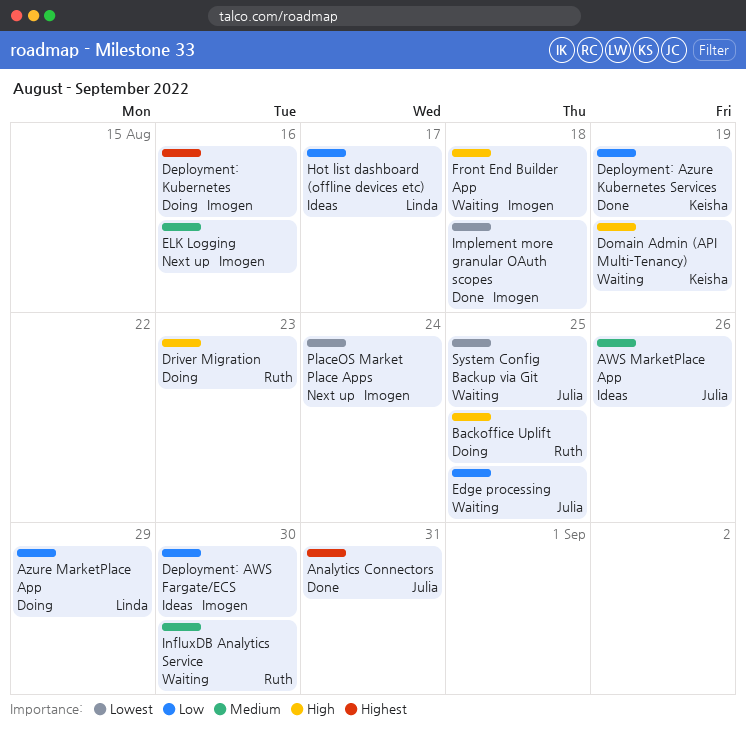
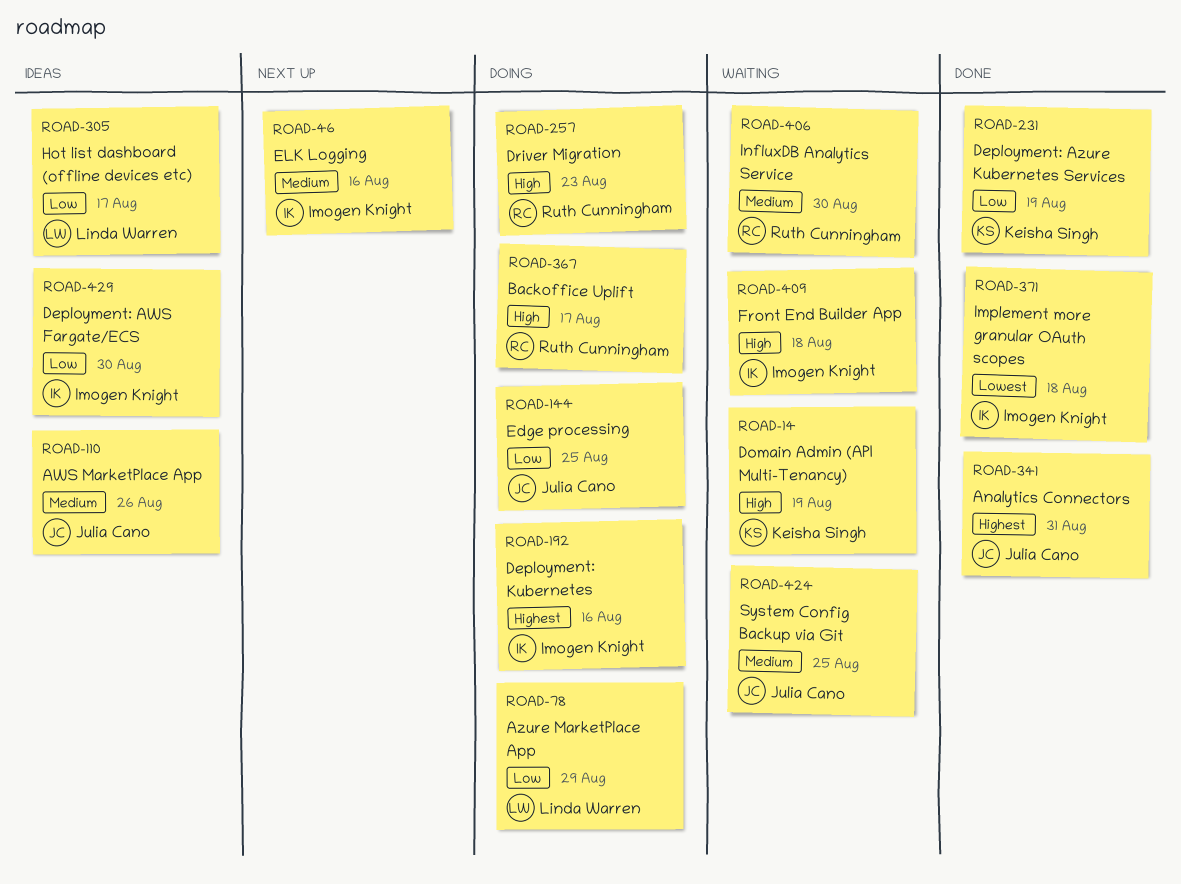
Backoffice Uplift, due: Aug 25 -> Aug 17
Edge processing, status: Waiting -> Doing
PlaceOS Market Place Apps: present -> none
System Config Backup via Git, priority: Lowest -> Medium

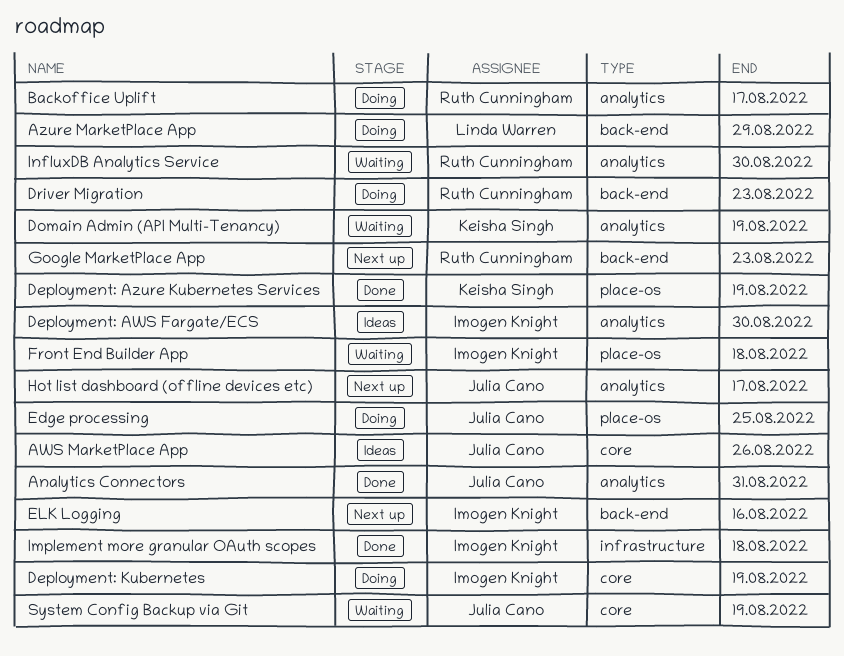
Deployment: Kubernetes, due: Aug 16 -> Aug 19
Google MarketPlace App: none -> present
Hot list dashboard (offline devices etc), status: Ideas -> Next up
Hot list dashboard (offline devices etc), owner: Linda Warren -> Julia Cano
System Config Backup via Git, due: Aug 25 -> Aug 19

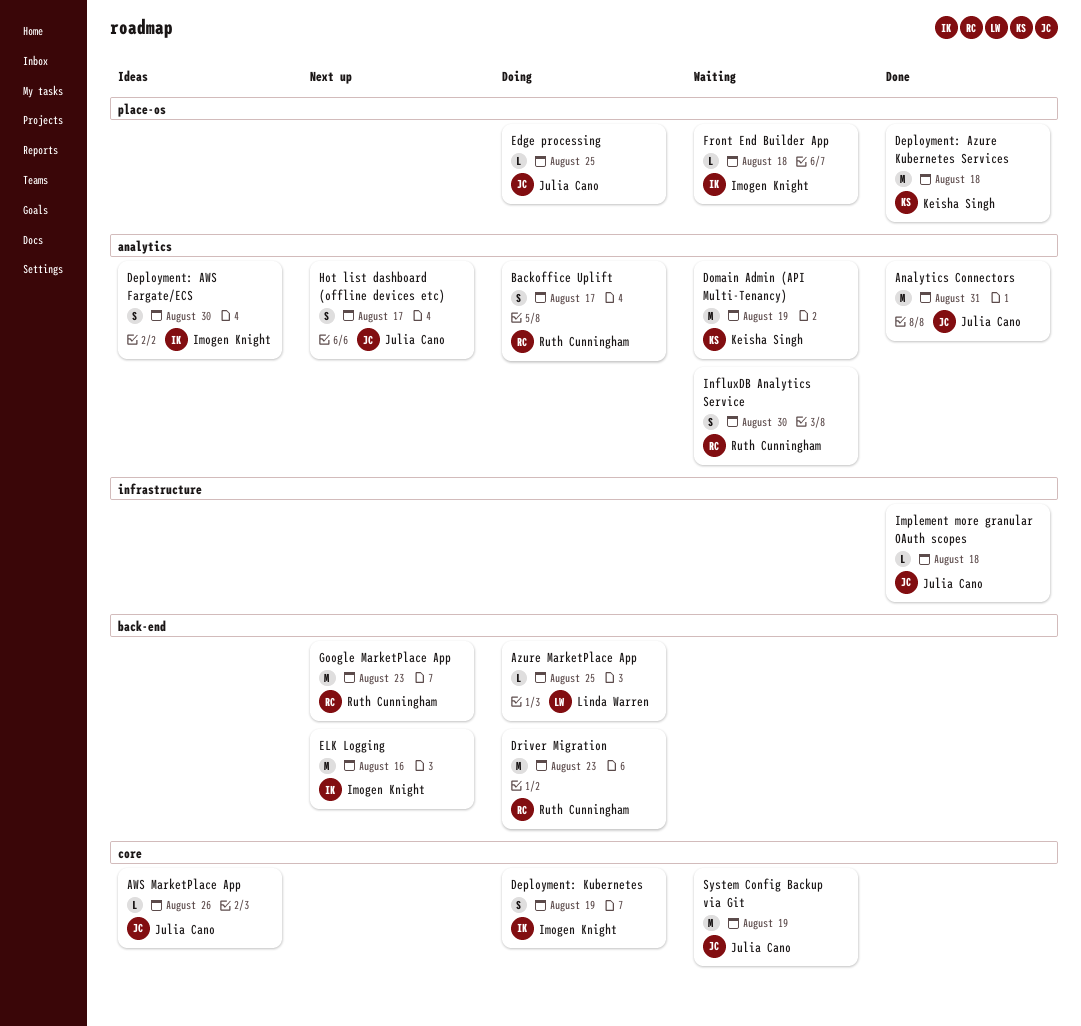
Azure MarketPlace App, due: Aug 29 -> Aug 25
Deployment: Azure Kubernetes Services, due: Aug 19 -> Aug 18
Implement more granular OAuth scopes, owner: Imogen Knight -> Julia Cano

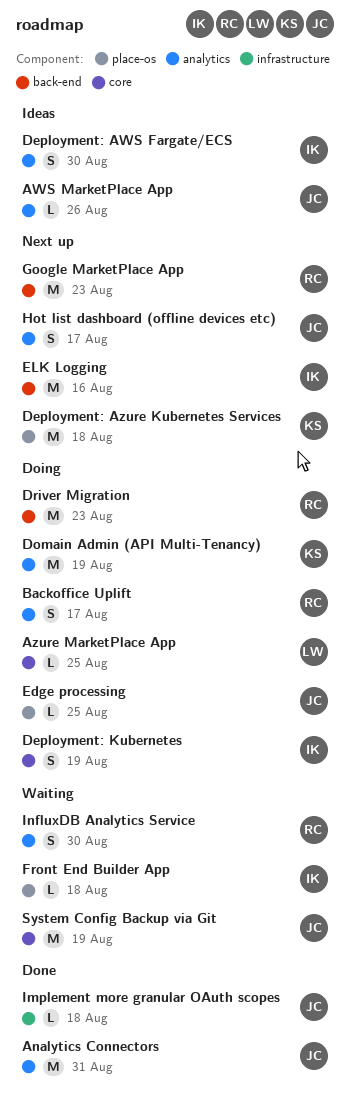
AWS MarketPlace App, label: core -> analytics
Azure MarketPlace App, label: back-end -> core
Deployment: Azure Kubernetes Services, status: Done -> Next up
Domain Admin (API Multi-Tenancy), status: Waiting -> Doing

